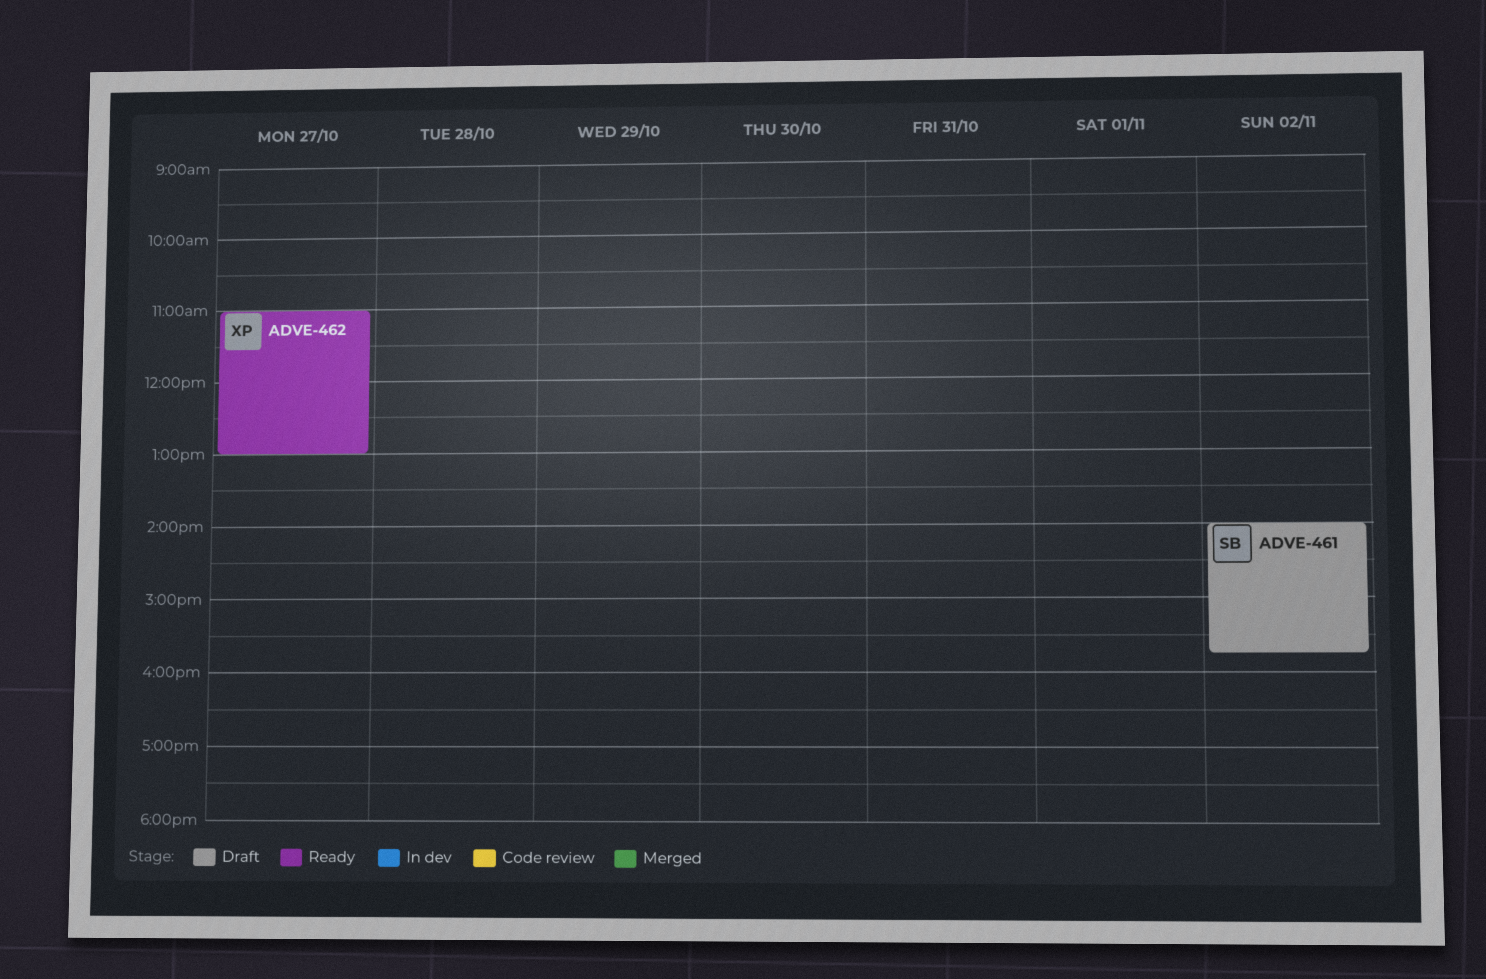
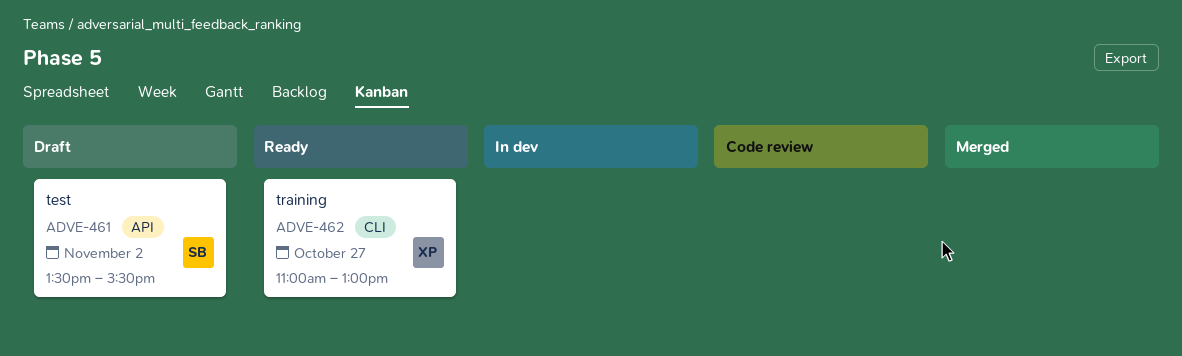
ADVE-461, begins: 14:00 -> 13:30
ADVE-461, ends: 15:45 -> 15:30

